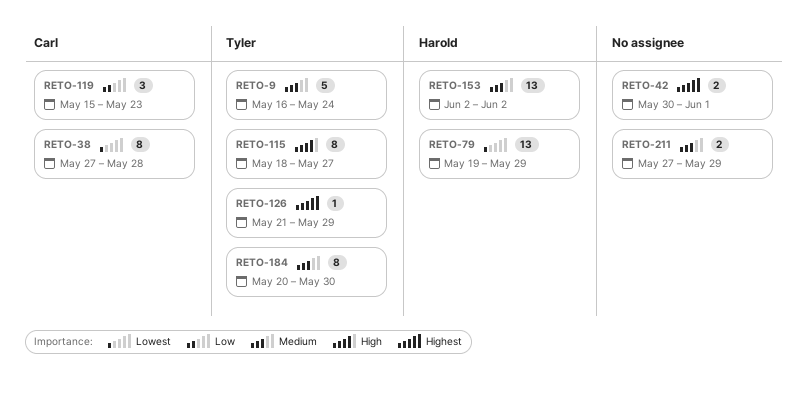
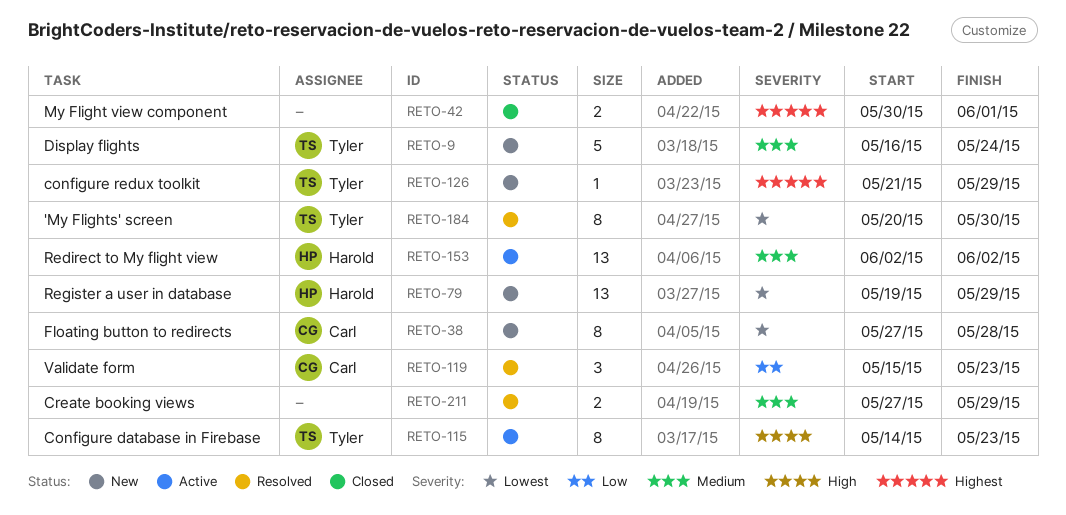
RETO-115, start: May 18 -> May 14
RETO-115, due: May 27 -> May 23
RETO-184, priority: Medium -> Lowest

